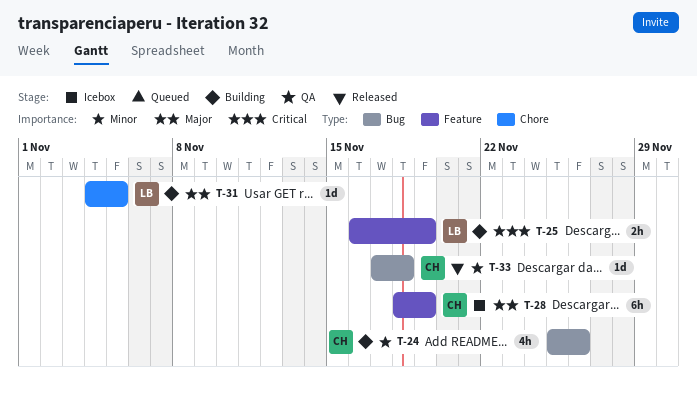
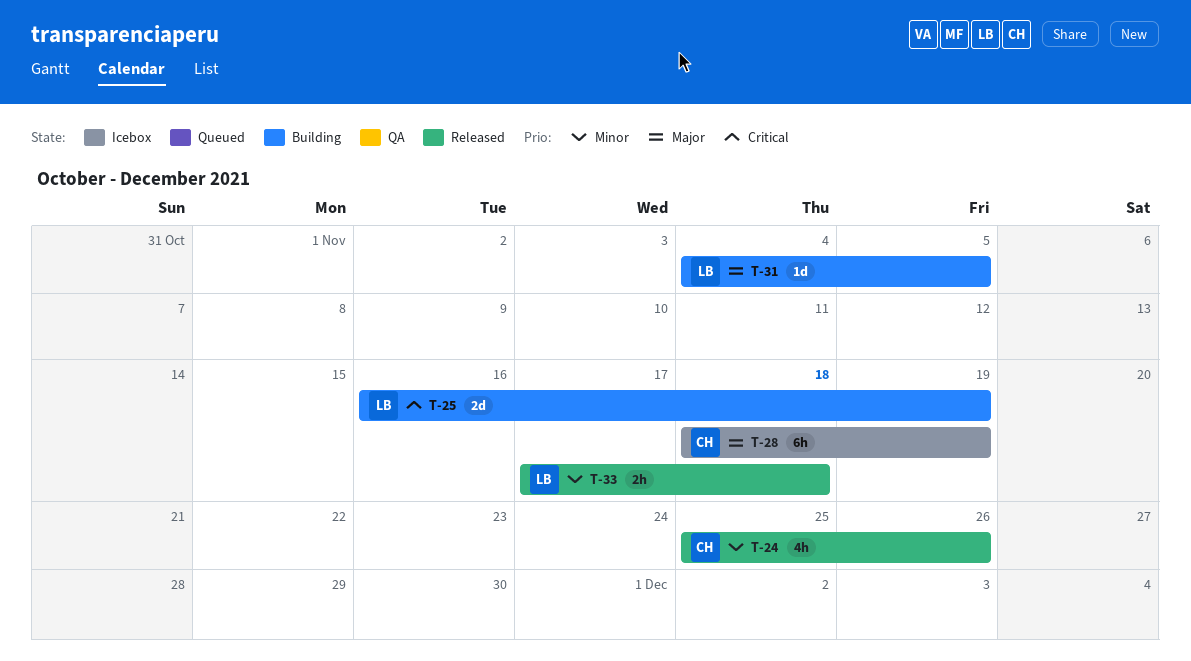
T-24, status: Building -> Released
T-25, estimate: 2h -> 2d
T-33, owner: CH -> LB
T-33, estimate: 1d -> 2h

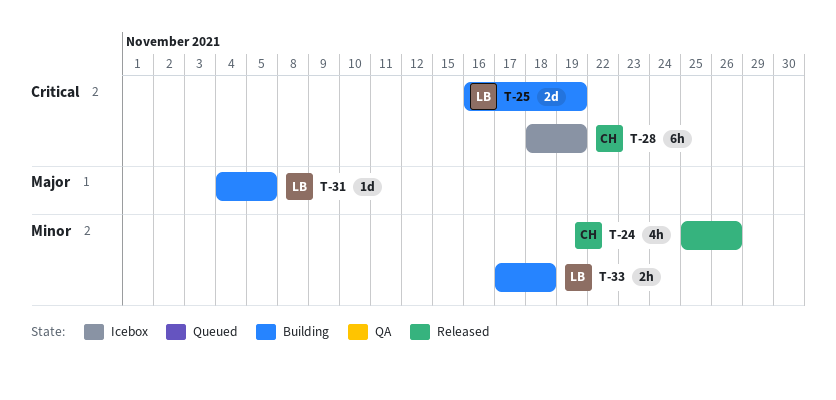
T-28, priority: Major -> Critical
T-33, status: Released -> Building

